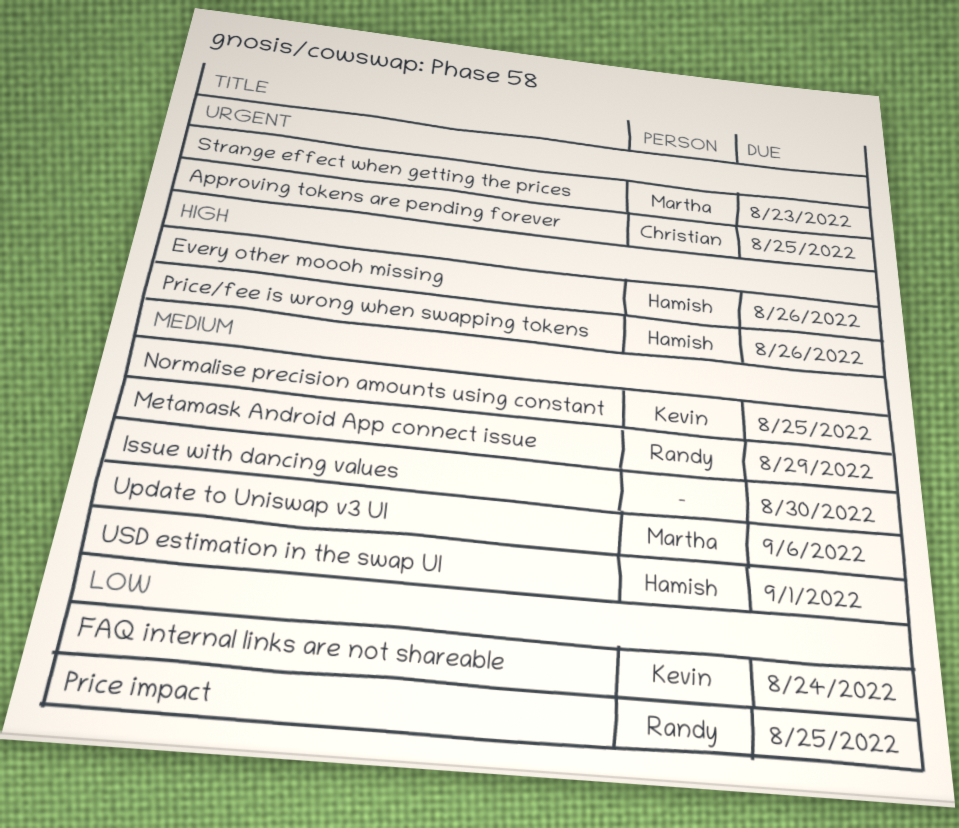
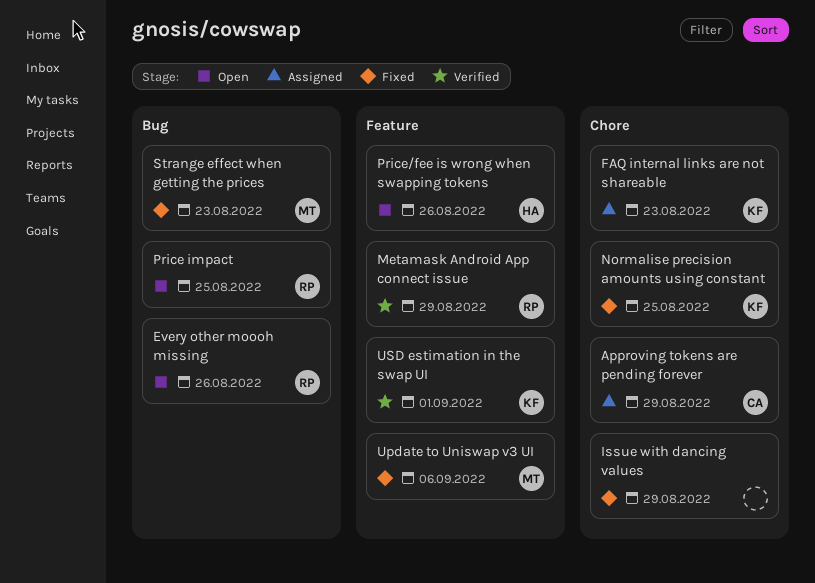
Approving tokens are pending forever, due: Aug 25 -> Aug 29
Every other moooh missing, owner: Hamish -> Randy
FAQ internal links are not shareable, due: Aug 24 -> Aug 23
Issue with dancing values, due: Aug 30 -> Aug 29
USD estimation in the swap UI, owner: Hamish -> Kevin

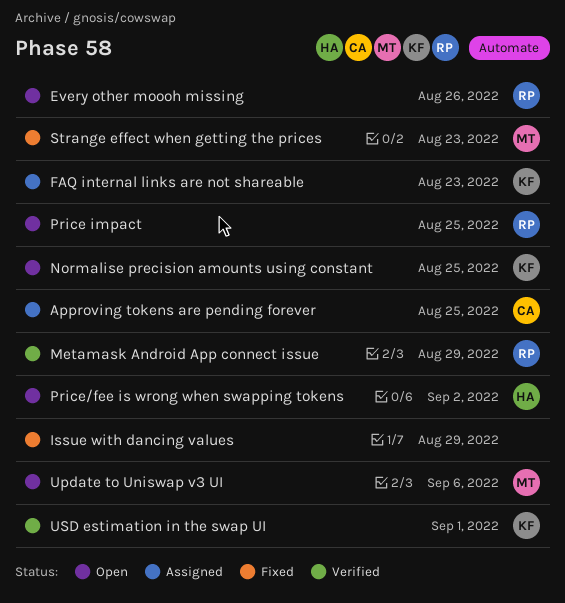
Approving tokens are pending forever, due: Aug 29 -> Aug 25
Normalise precision amounts using constant, status: Fixed -> Open
Price/fee is wrong when swapping tokens, due: Aug 26 -> Sep 2
Update to Uniswap v3 UI, status: Fixed -> Open

